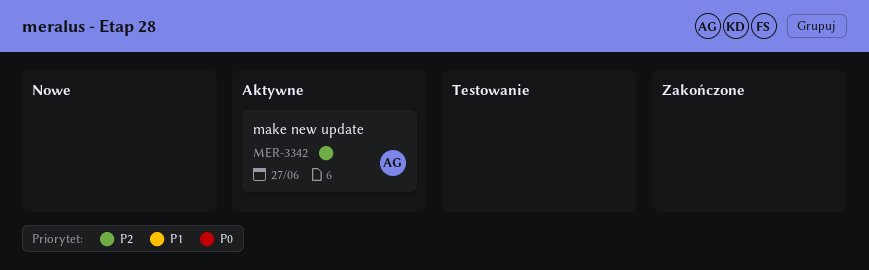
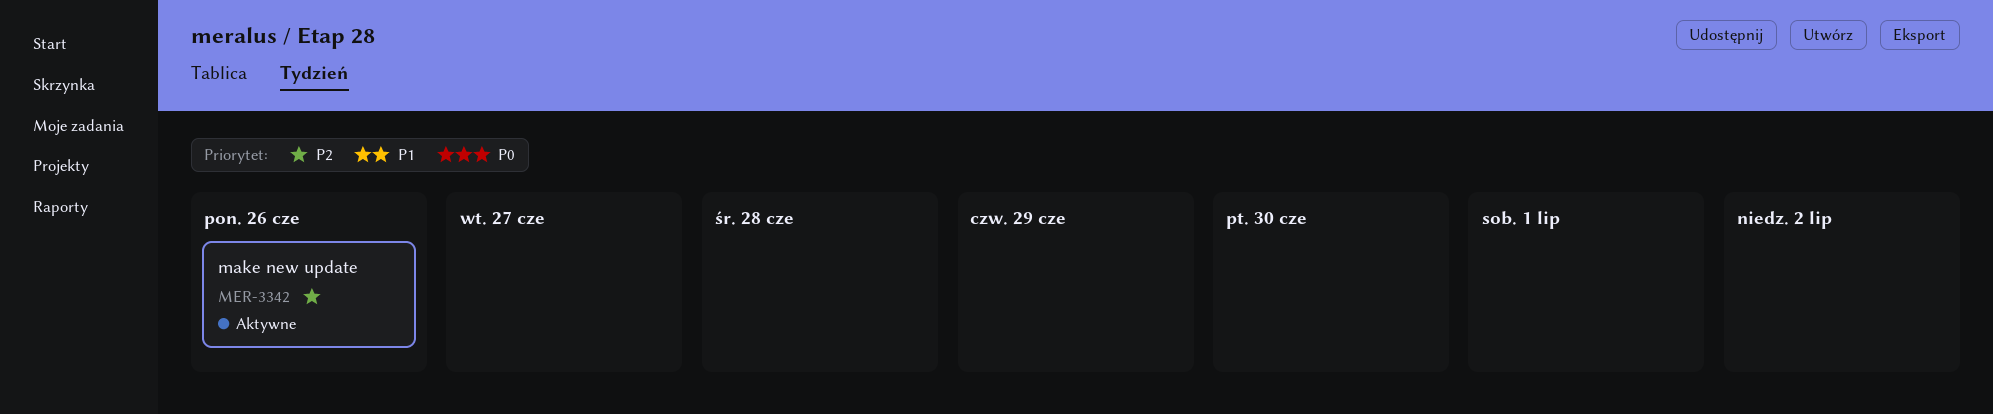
MER-3342, due: Jun 27 -> Jun 26

